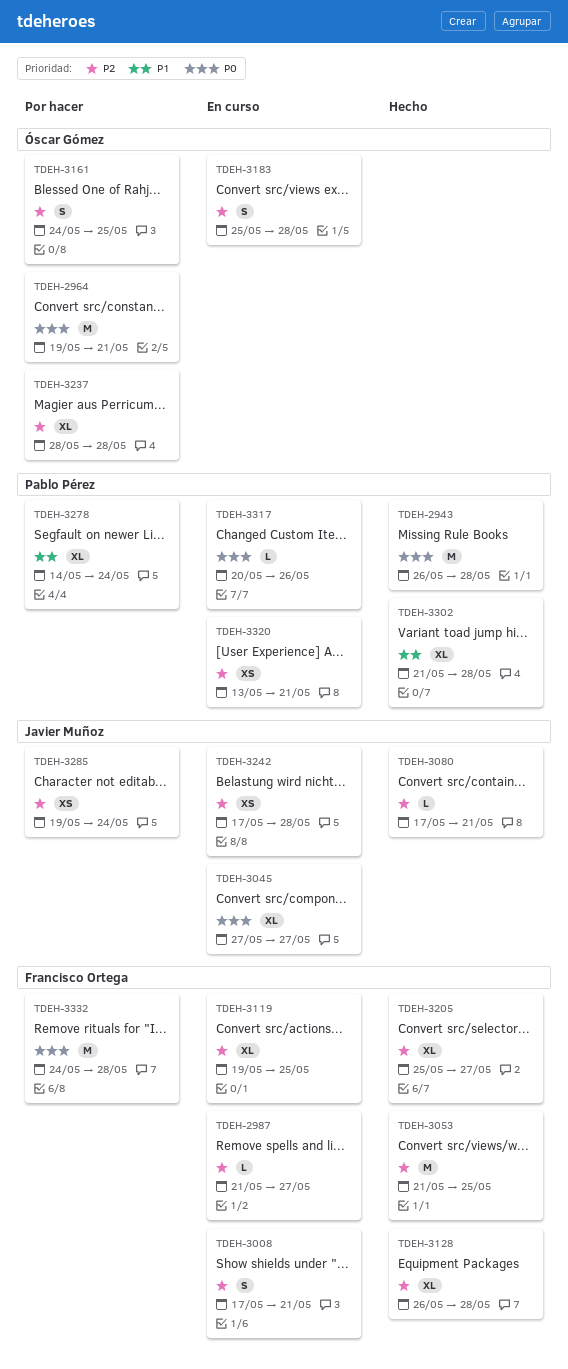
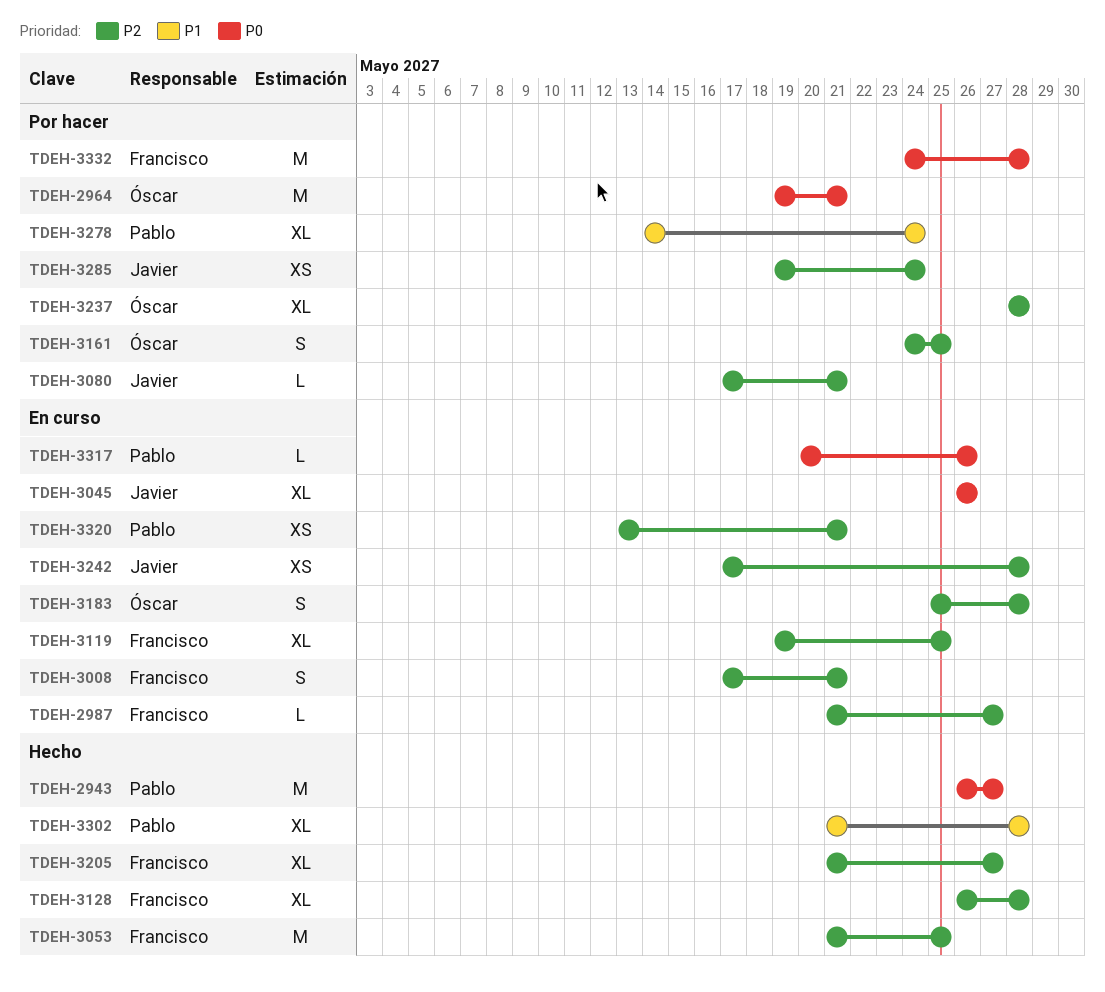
TDEH-2943, due: May 28 -> May 27
TDEH-3045, start: May 27 -> May 26
TDEH-3045, due: May 27 -> May 26
TDEH-3080, status: Hecho -> Por hacer
TDEH-3205, start: May 25 -> May 21

